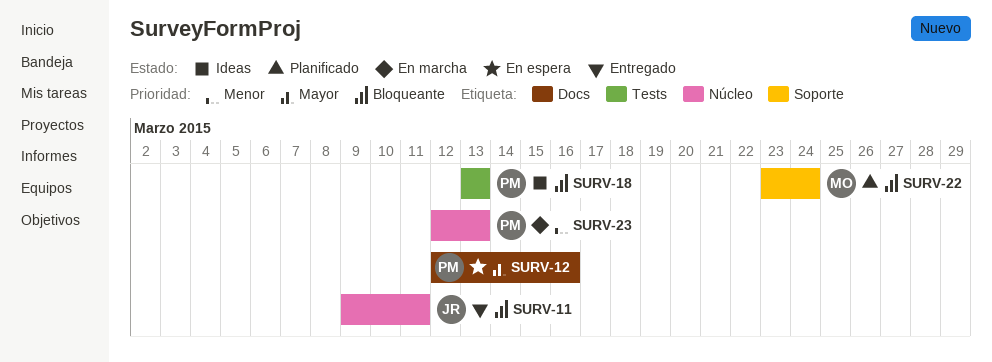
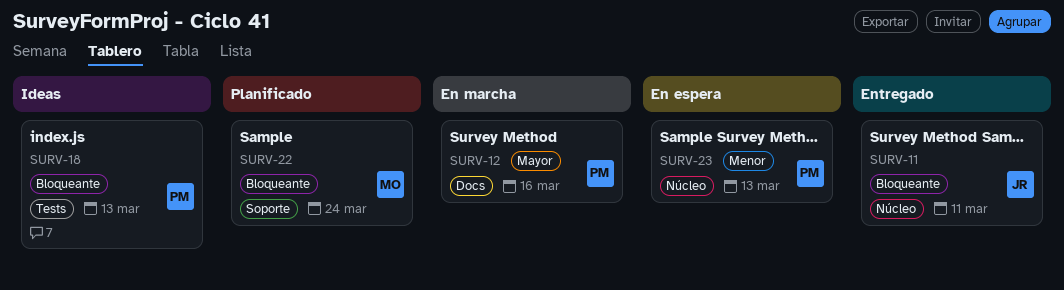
SURV-12, status: En espera -> En marcha
SURV-23, status: En marcha -> En espera

